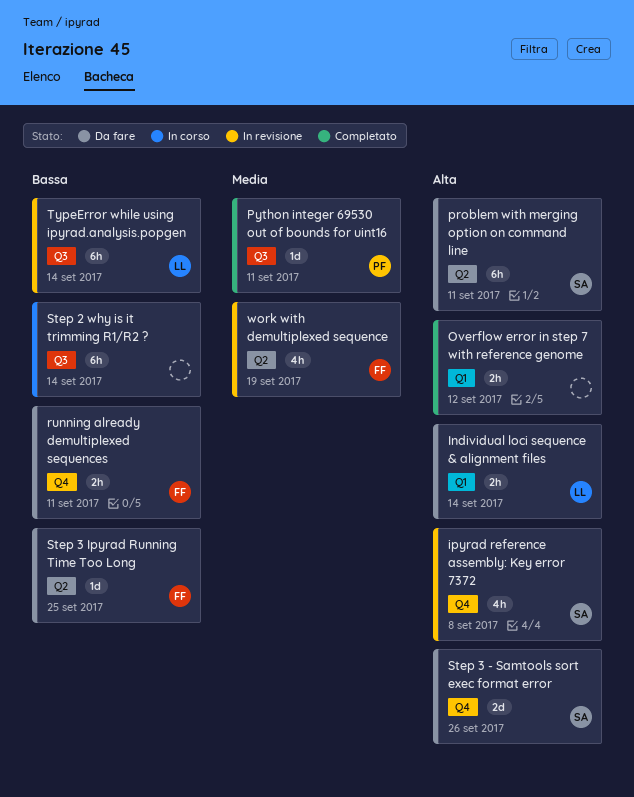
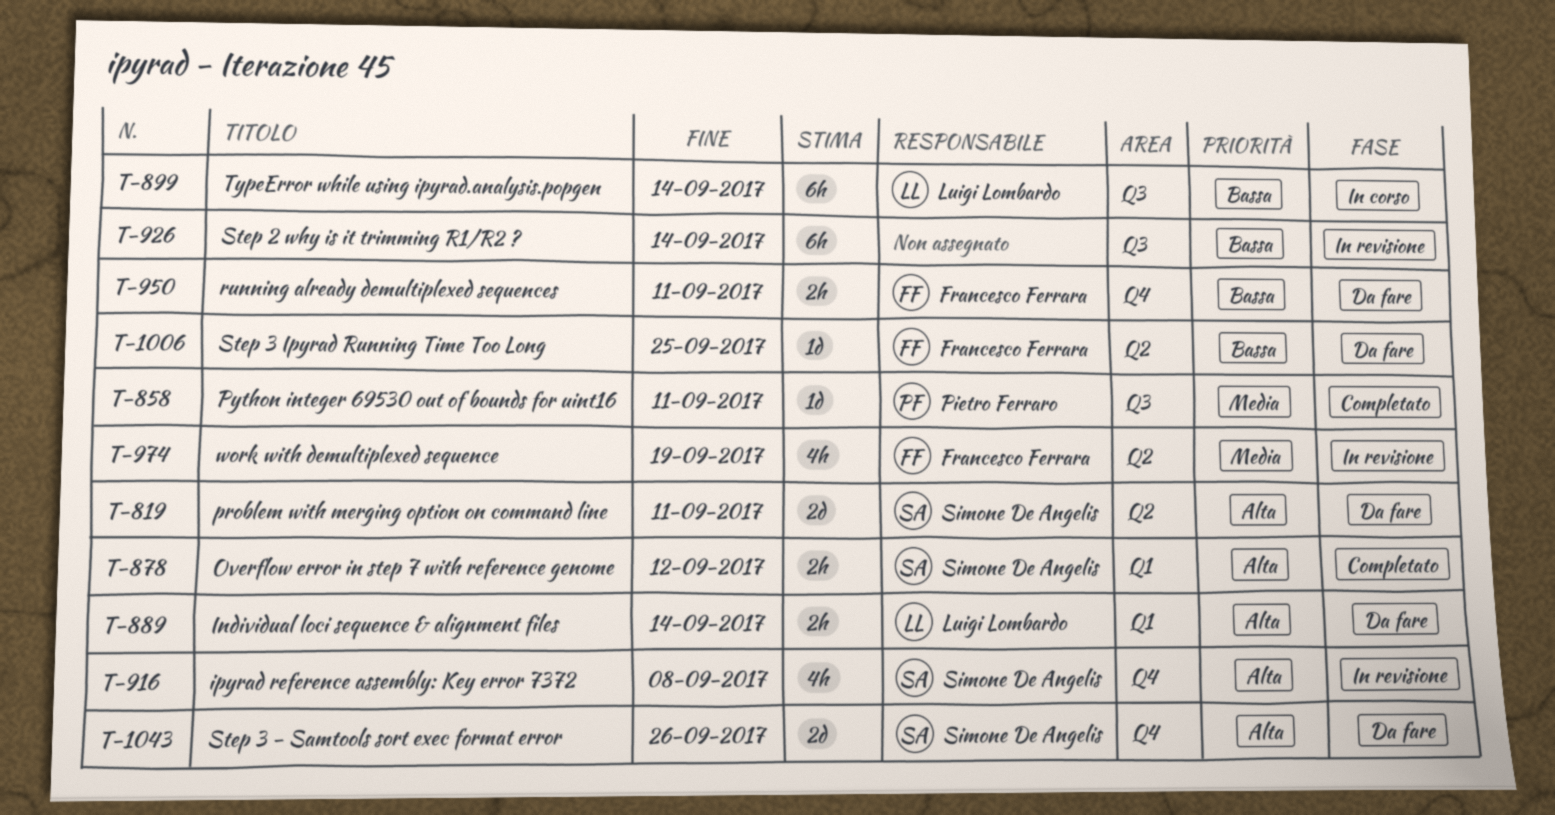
Overflow error in step 7 with reference genome, owner: none -> Simone De Angelis
problem with merging option on command line, estimate: 6h -> 2d
Step 2 why is it trimming R1/R2 ?, status: In corso -> In revisione
TypeError while using ipyrad.analysis.popgen, status: In revisione -> In corso

